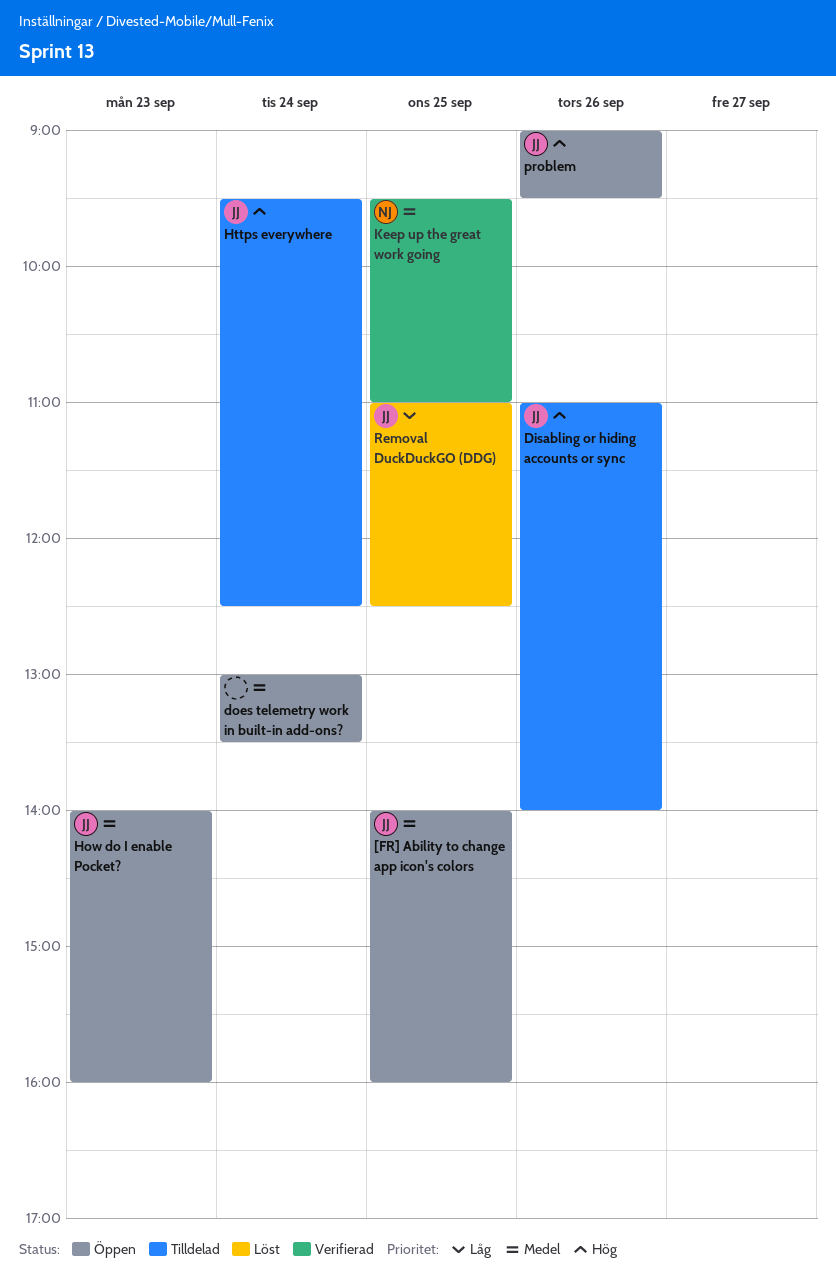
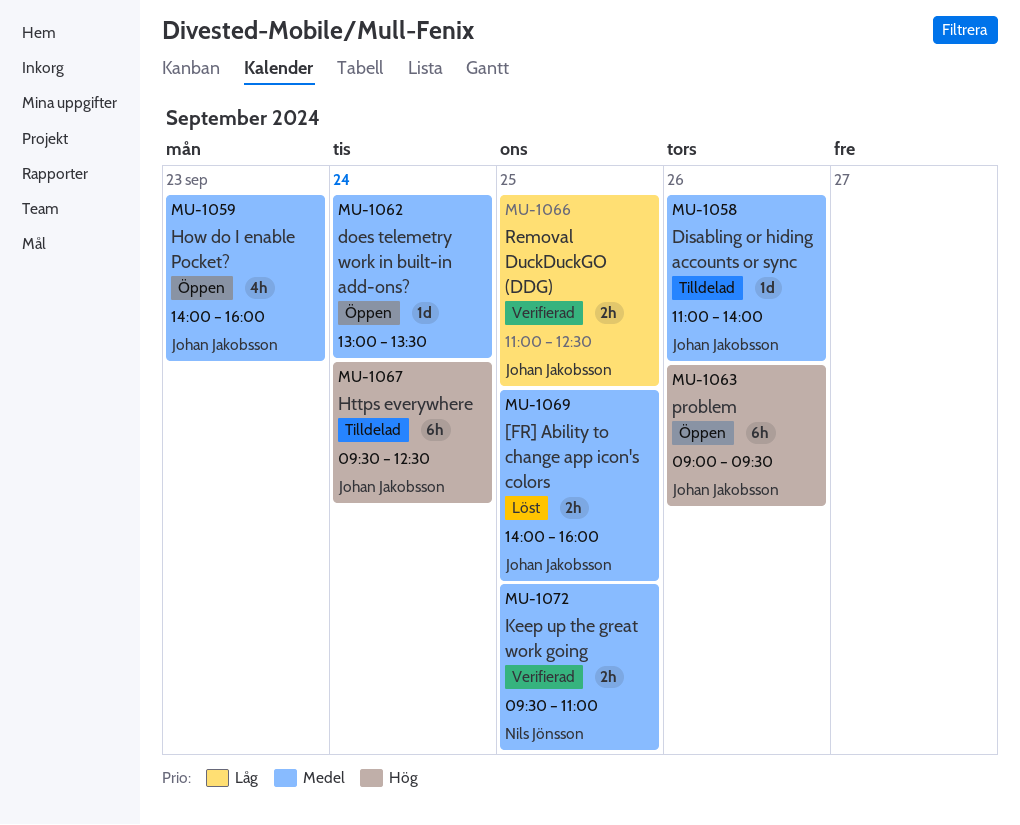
[FR] Ability to change app icon's colors, status: Öppen -> Löst
Disabling or hiding accounts or sync, priority: Hög -> Medel
Removal DuckDuckGO (DDG), status: Löst -> Verifierad

